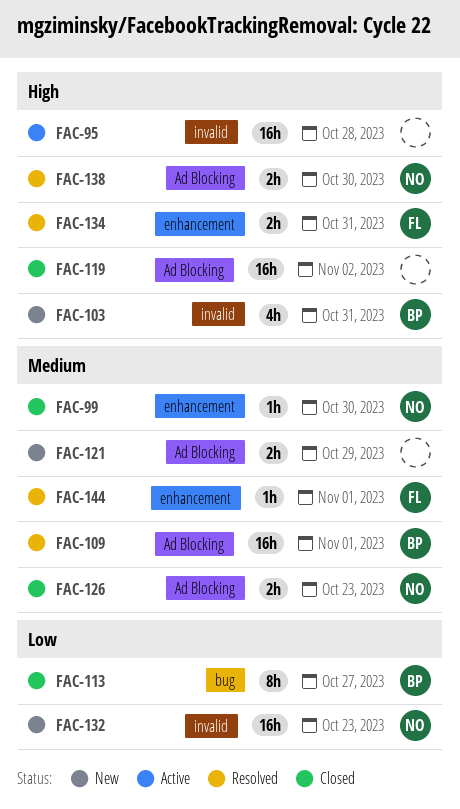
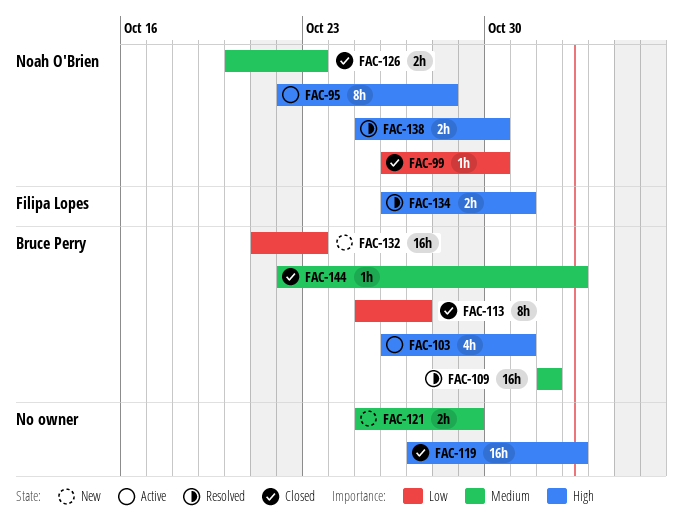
FAC-95, owner: none -> Noah O'Brien
FAC-95, estimate: 16h -> 8h
FAC-99, priority: Medium -> Low
FAC-103, status: New -> Active
FAC-132, owner: Noah O'Brien -> Bruce Perry
FAC-144, status: Resolved -> Closed
FAC-144, owner: Filipa Lopes -> Bruce Perry
FAC-144, due: Nov 1 -> Nov 2

